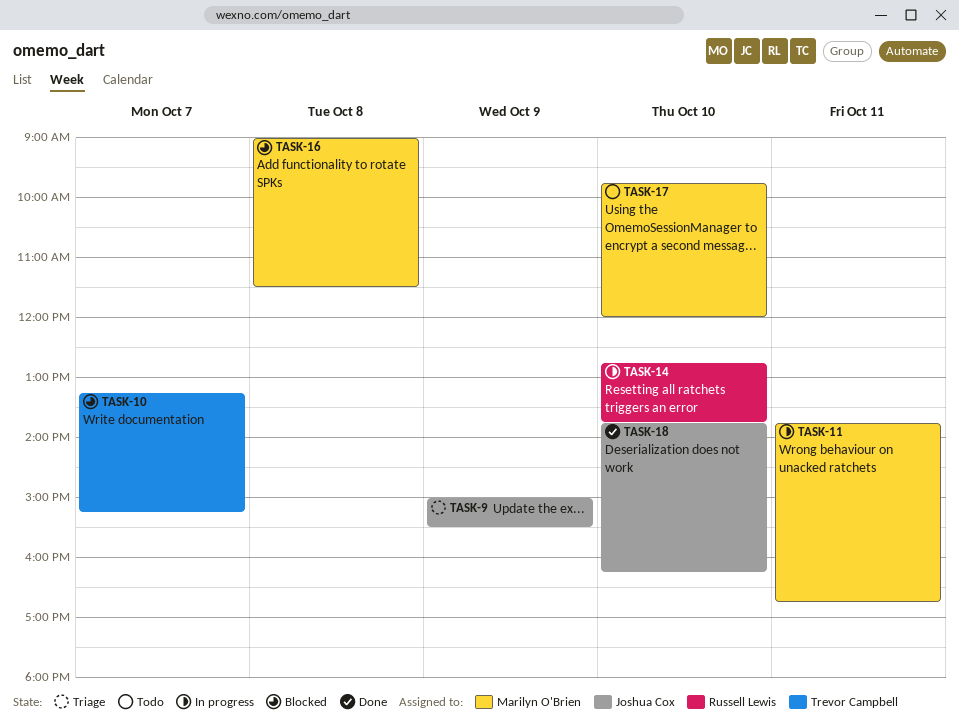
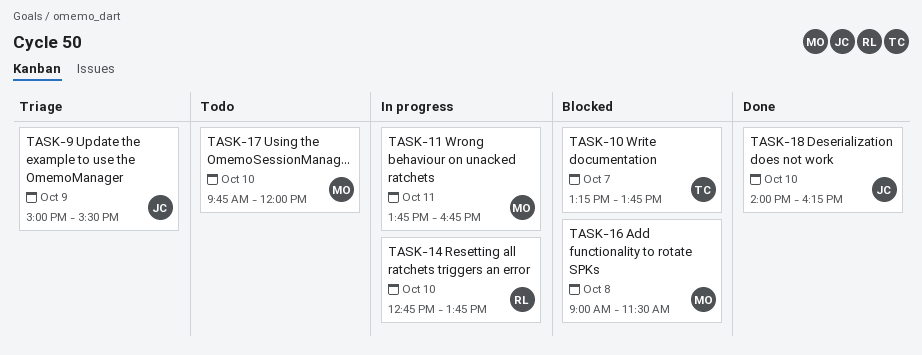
TASK-10, ends: 15:15 -> 13:45
TASK-18, begins: 13:45 -> 14:00

